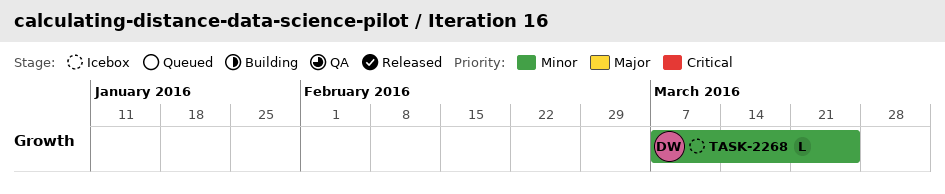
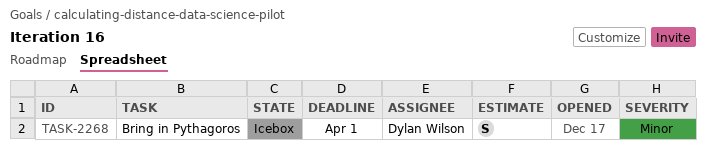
TASK-2268, estimate: L -> S
TASK-2268, due: Mar 25 -> Apr 1

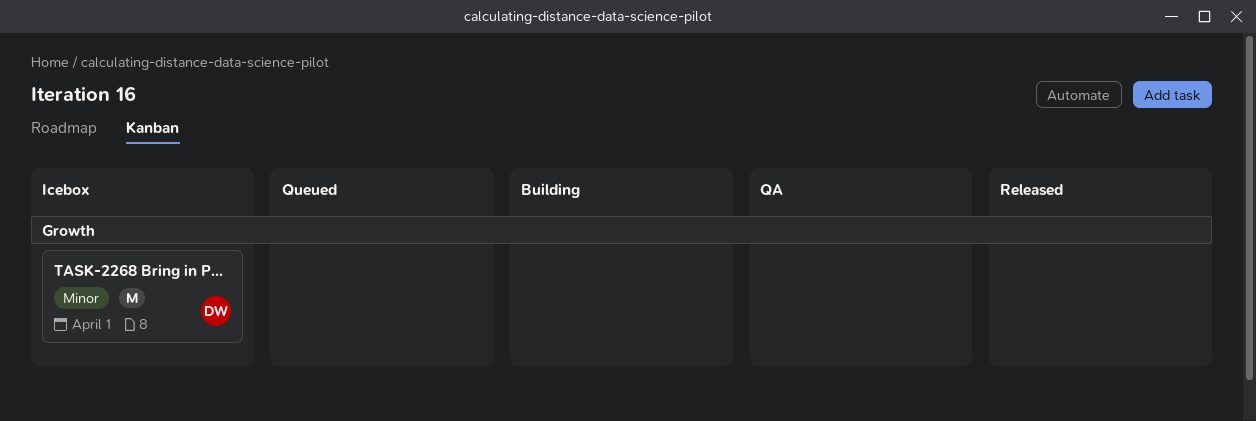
TASK-2268, estimate: S -> M

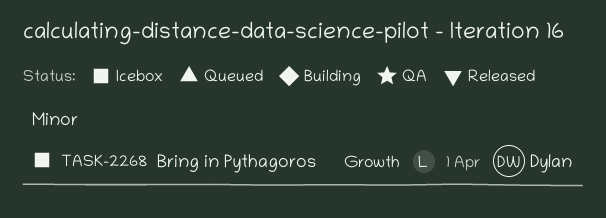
TASK-2268, estimate: M -> L

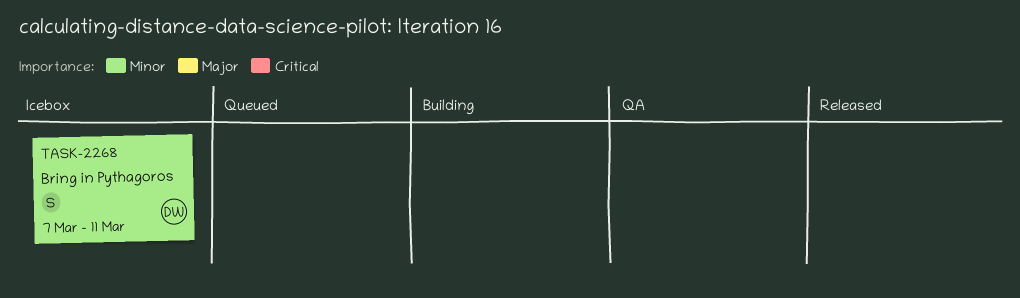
TASK-2268, estimate: L -> S
TASK-2268, due: Apr 1 -> Mar 11

